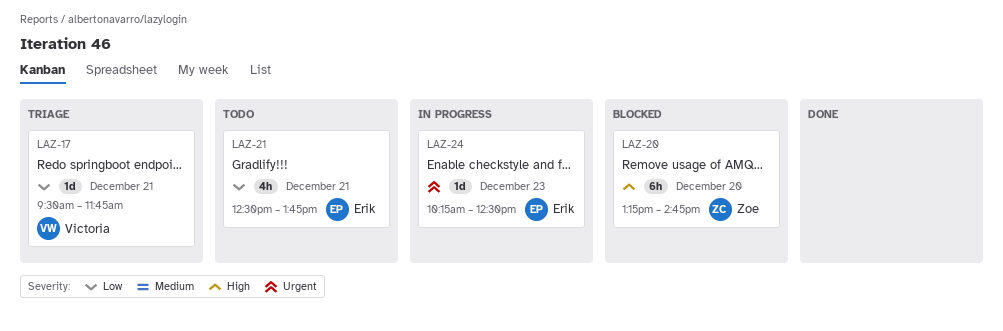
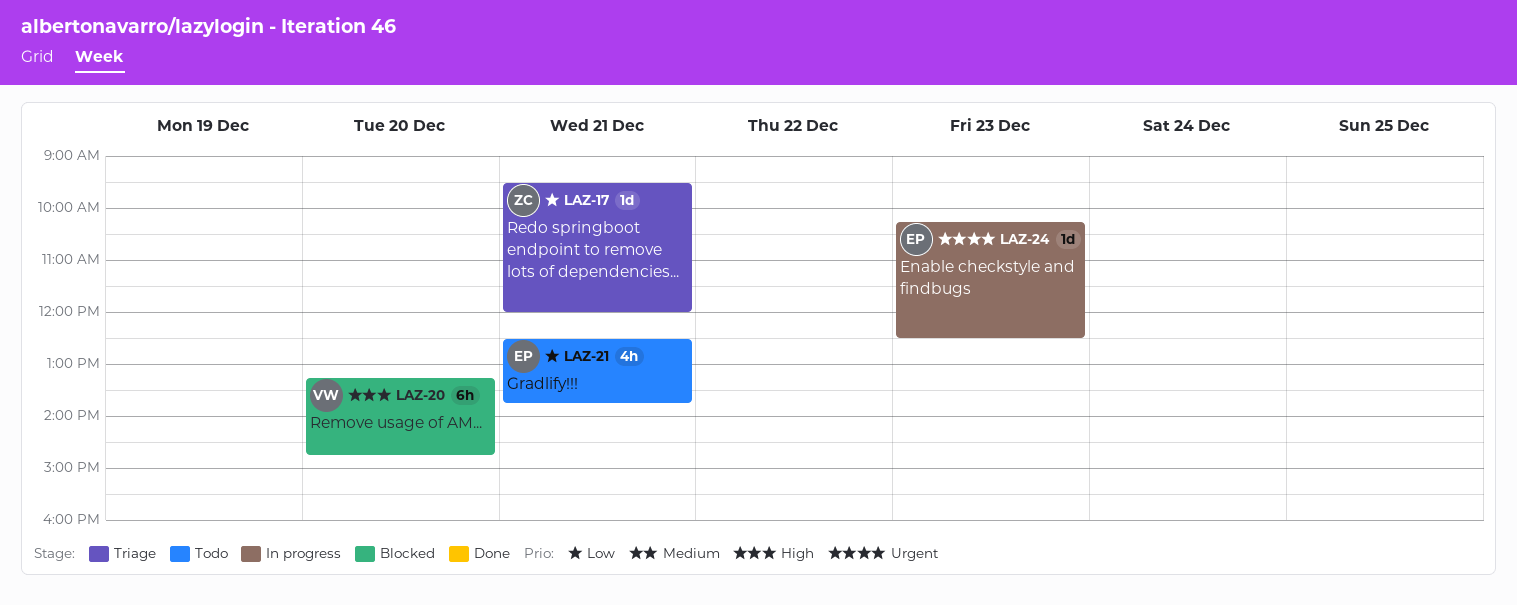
LAZ-17, owner: Victoria -> Zoe
LAZ-17, ends: 11:45 -> 12:00
LAZ-20, owner: Zoe -> Victoria

